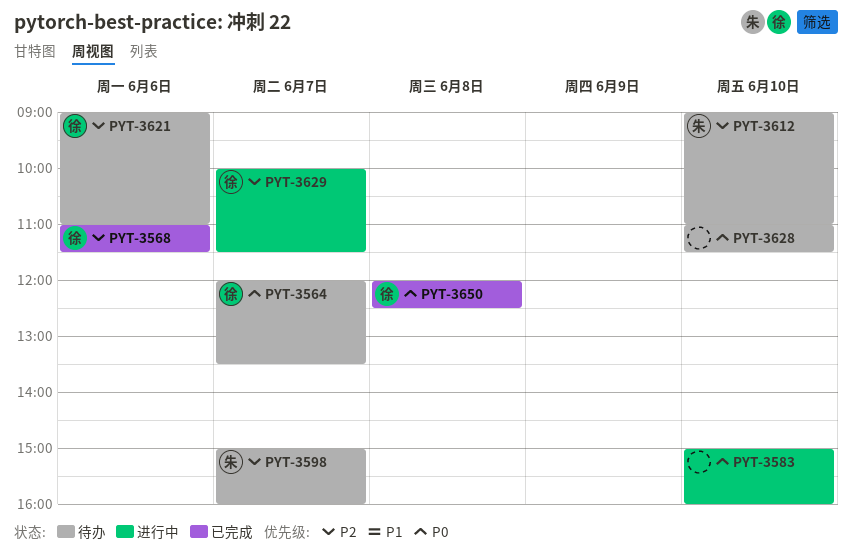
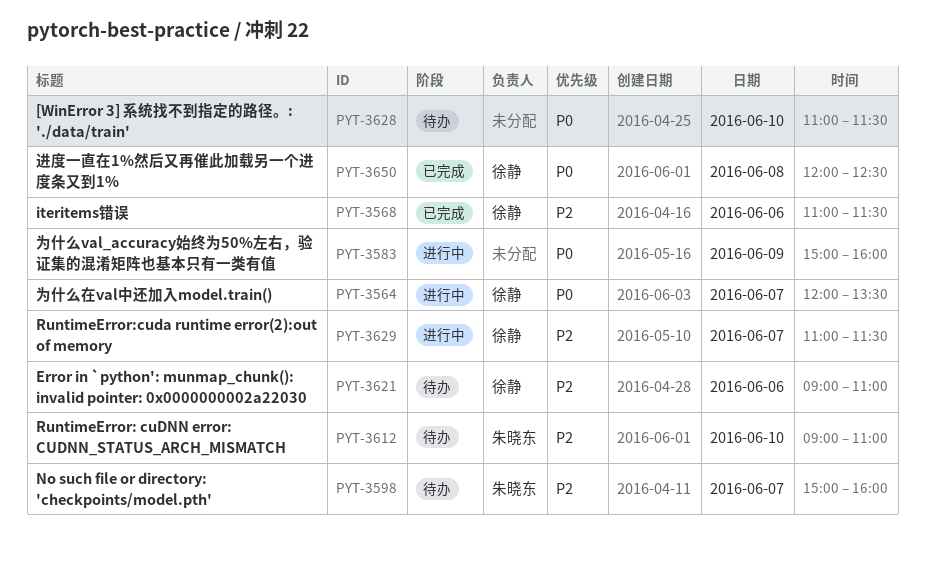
PYT-3564, status: 待办 -> 进行中
PYT-3583, day: Jun 10 -> Jun 9
PYT-3629, begins: 10:00 -> 11:00

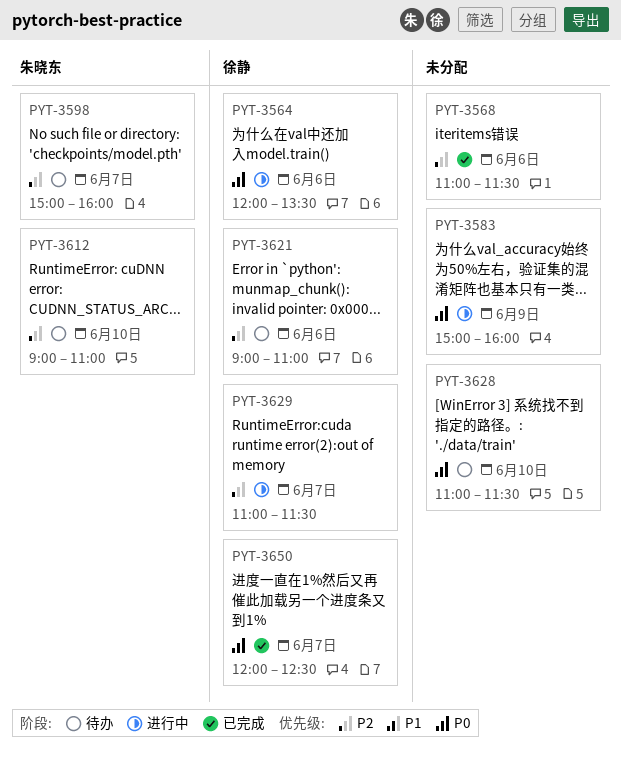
PYT-3564, day: Jun 7 -> Jun 6
PYT-3568, owner: 徐静 -> none
PYT-3650, day: Jun 8 -> Jun 7

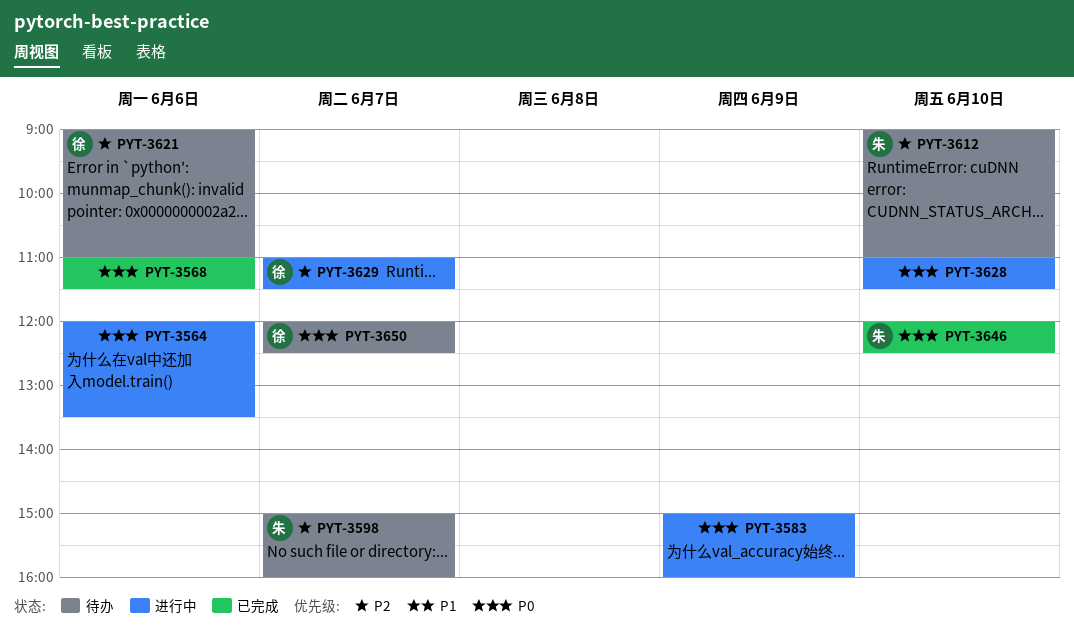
PYT-3564, owner: 徐静 -> none
PYT-3568, priority: P2 -> P0
PYT-3628, status: 待办 -> 进行中
PYT-3646: none -> present
PYT-3650, status: 已完成 -> 待办

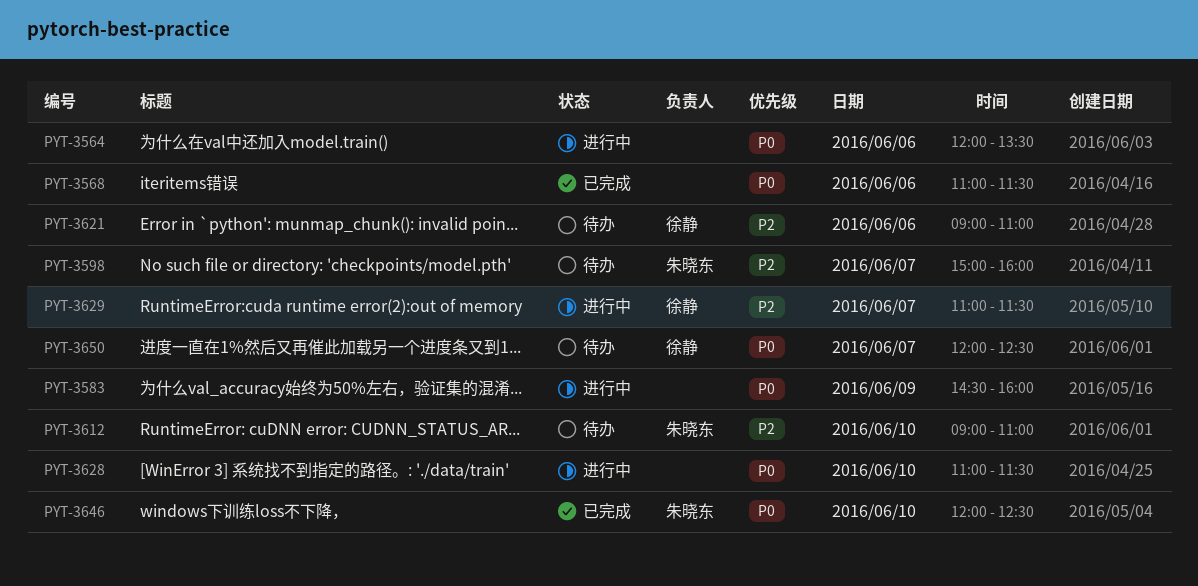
PYT-3583, begins: 15:00 -> 14:30

